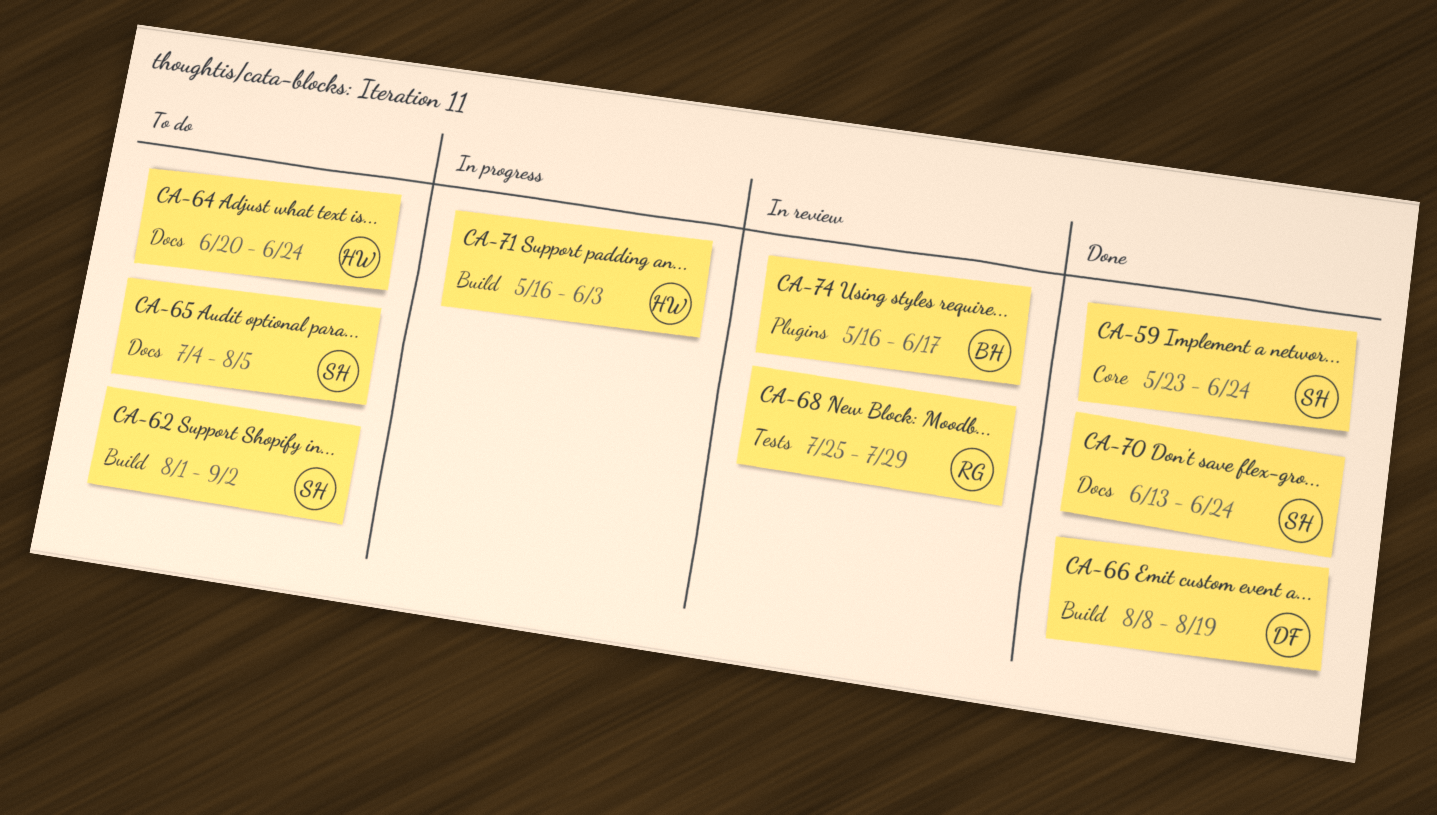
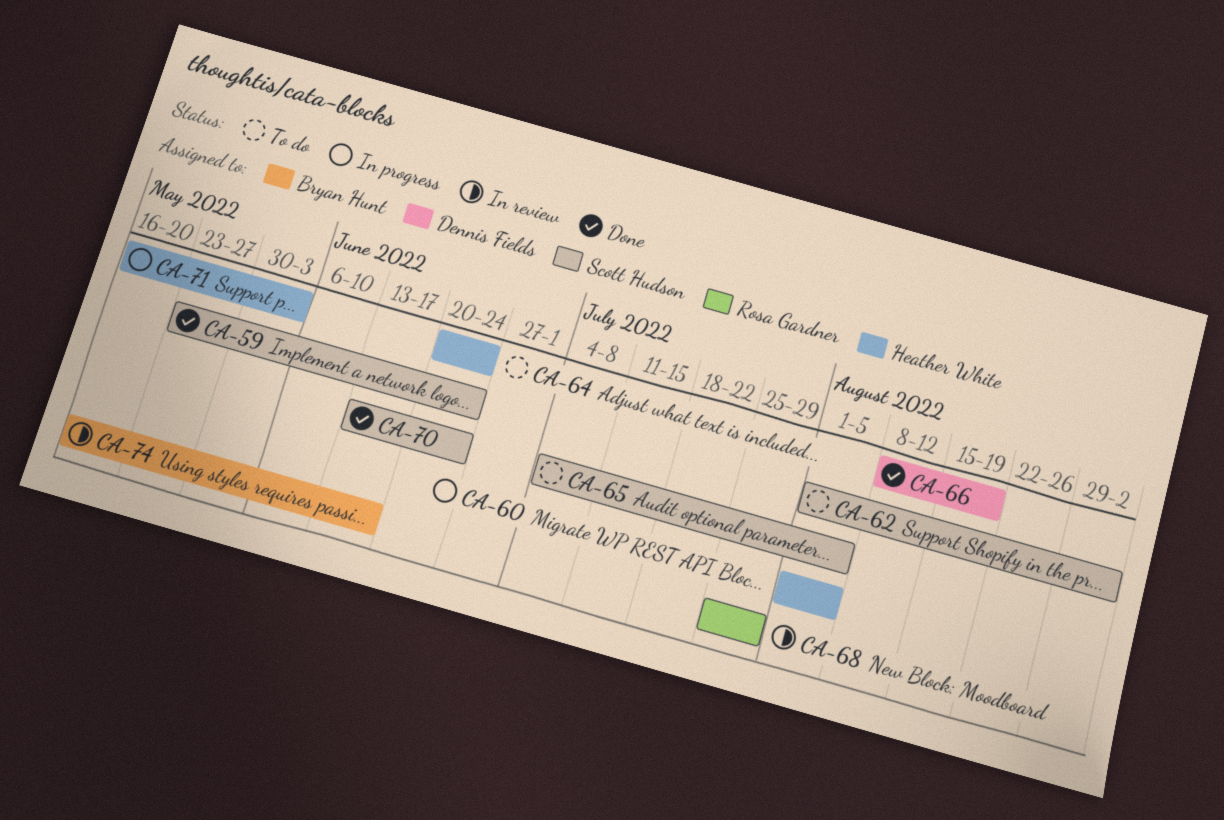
CA-60: none -> present

